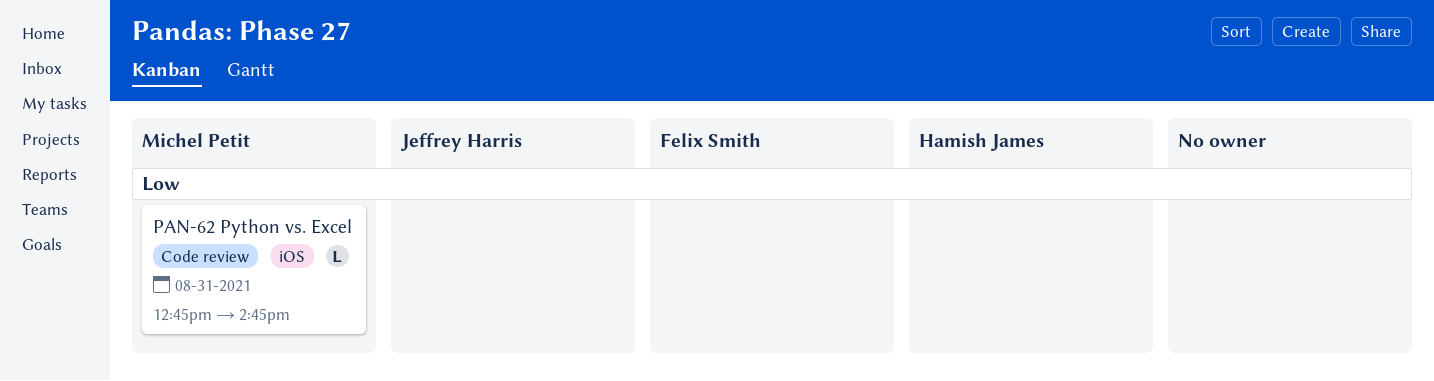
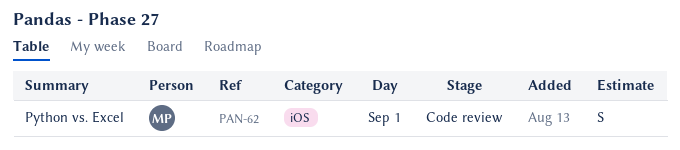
PAN-62, estimate: L -> S
PAN-62, day: Aug 31 -> Sep 1

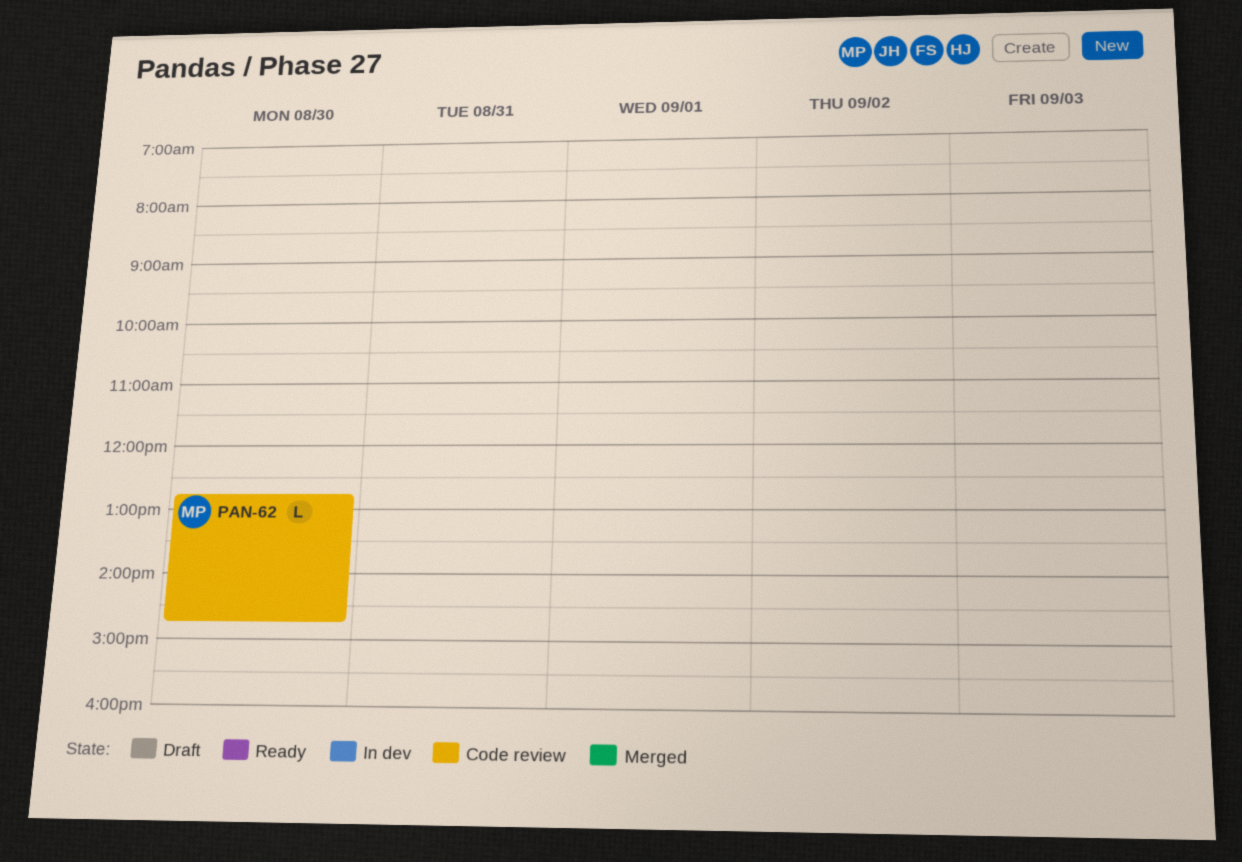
PAN-62, estimate: S -> L
PAN-62, day: Sep 1 -> Aug 30

